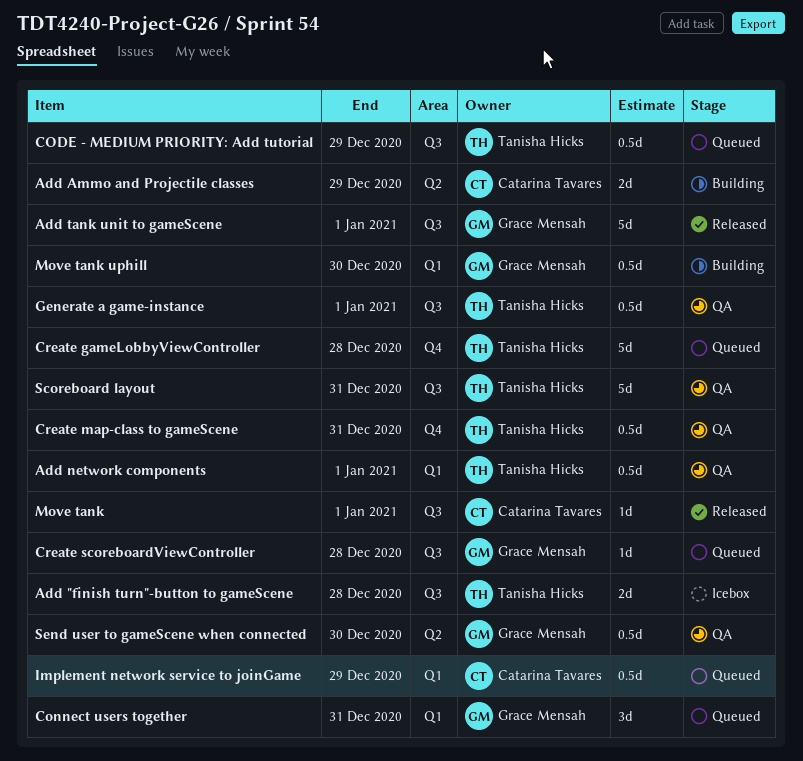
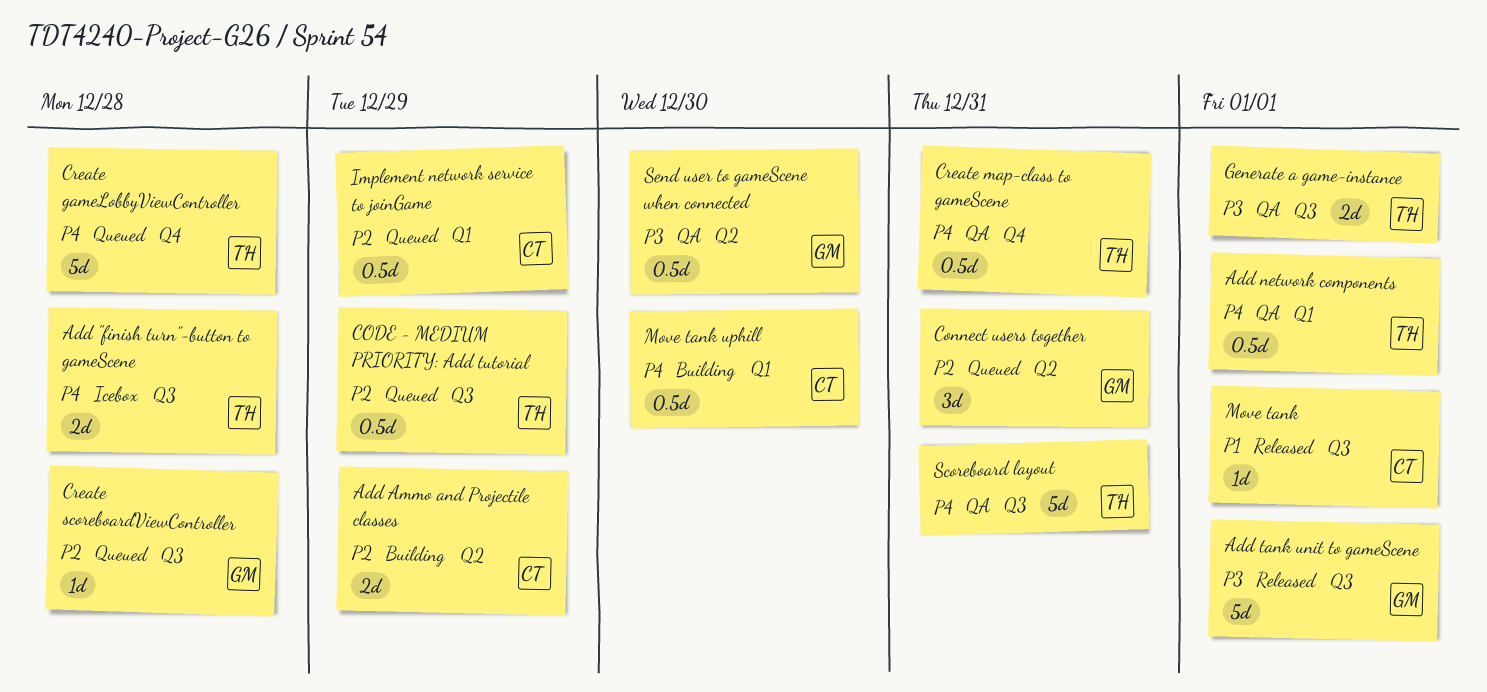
Connect users together, label: Q1 -> Q2
Generate a game-instance, estimate: 0.5d -> 2d
Move tank uphill, owner: Grace Mensah -> Catarina Tavares

